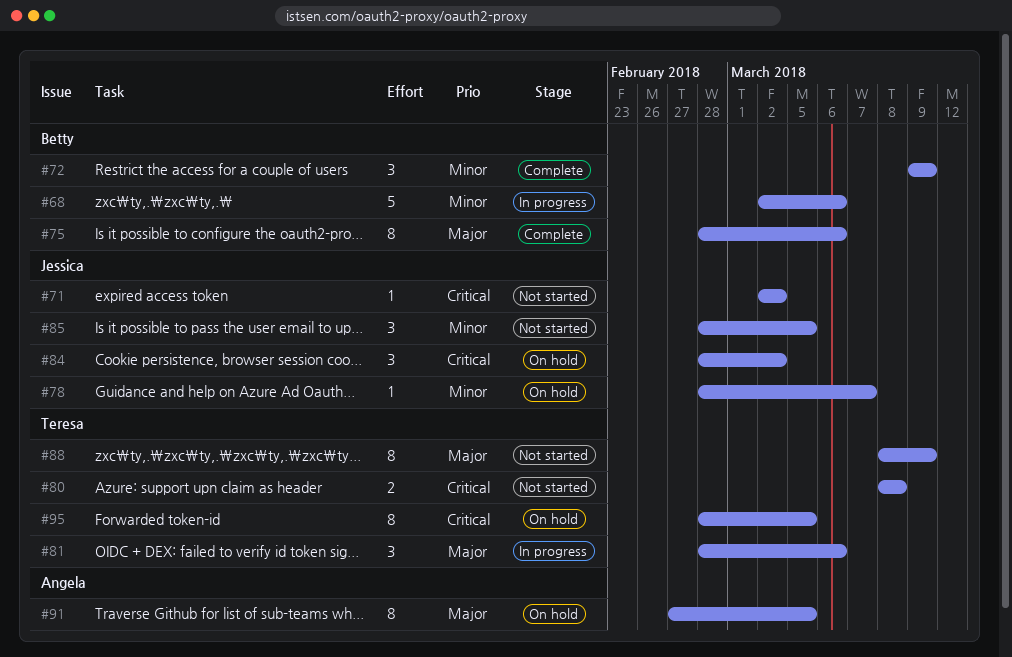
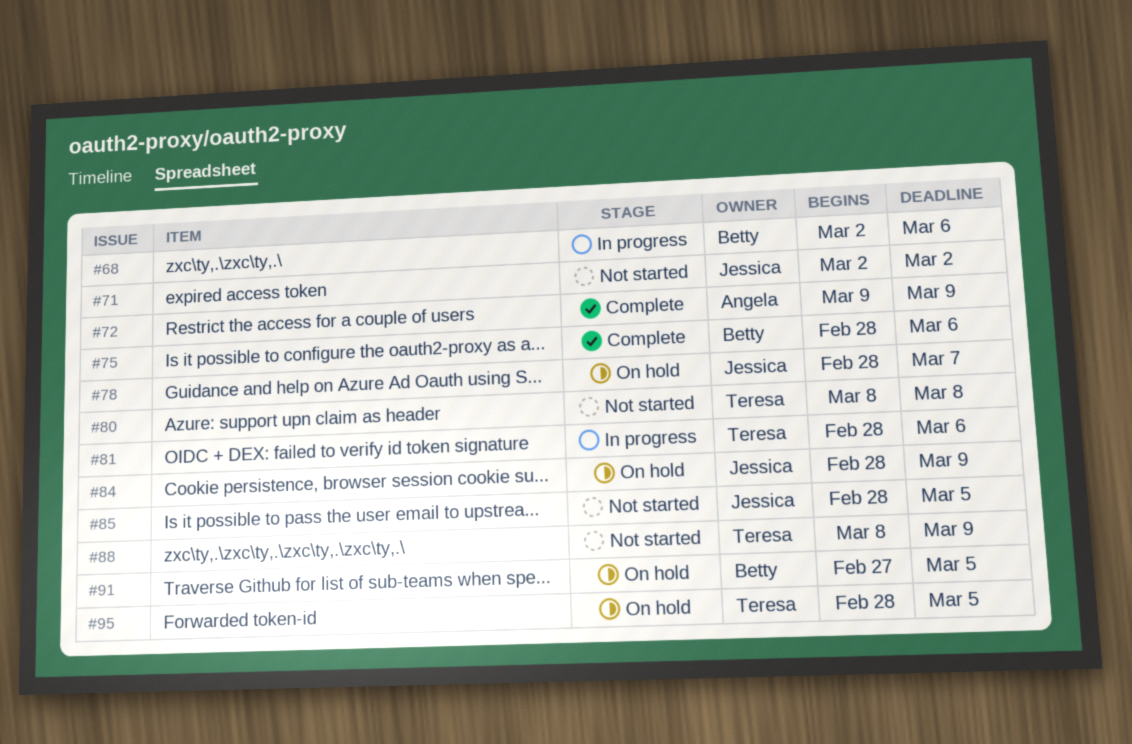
#72, owner: Betty -> Angela
#84, due: Mar 2 -> Mar 9
#91, owner: Angela -> Betty

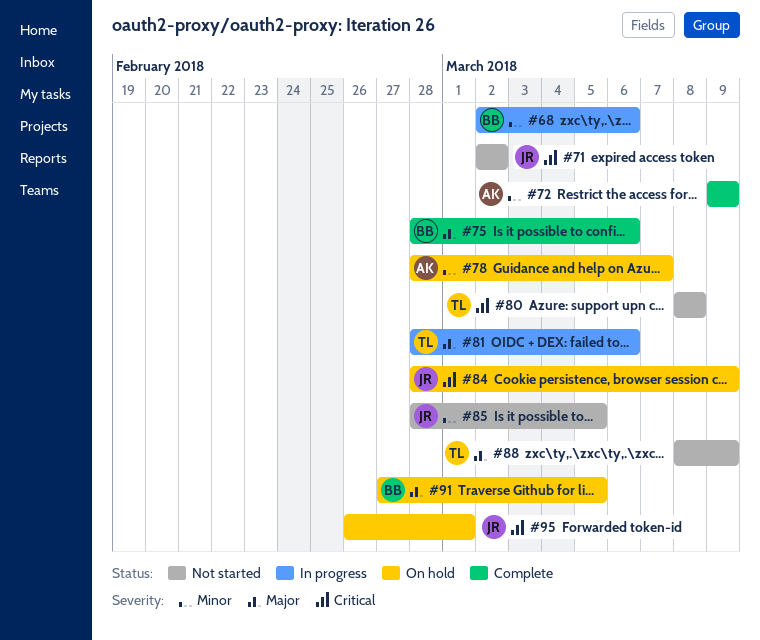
#78, owner: Jessica -> Angela
#95, owner: Teresa -> Jessica
#95, start: Feb 28 -> Feb 26
#95, due: Mar 5 -> Mar 1

